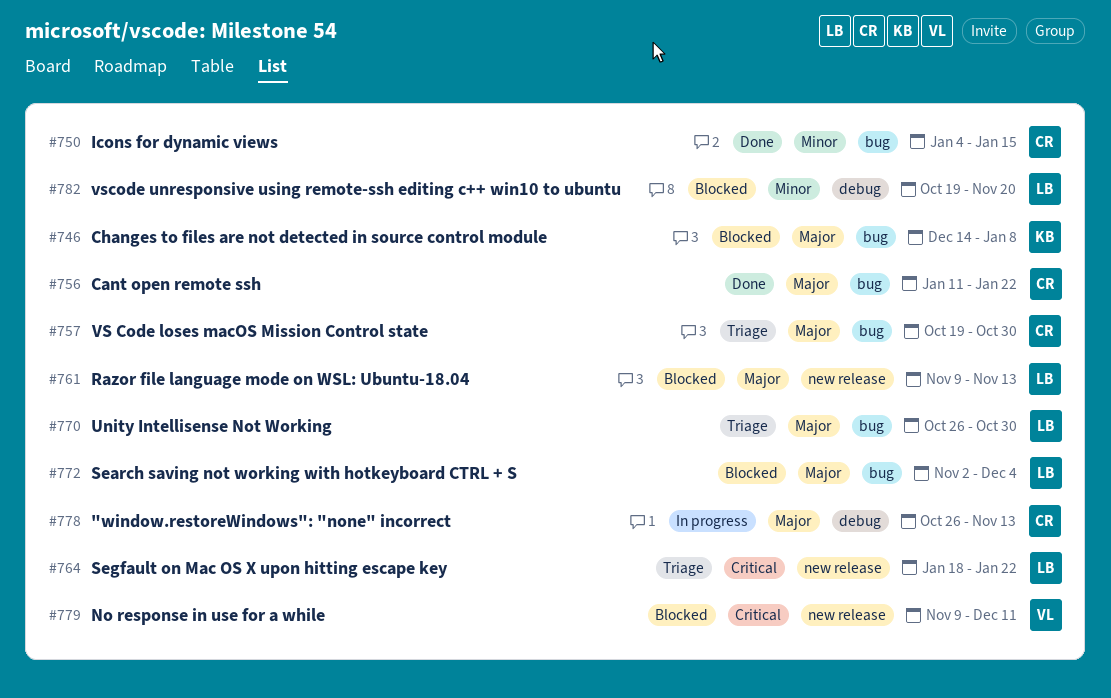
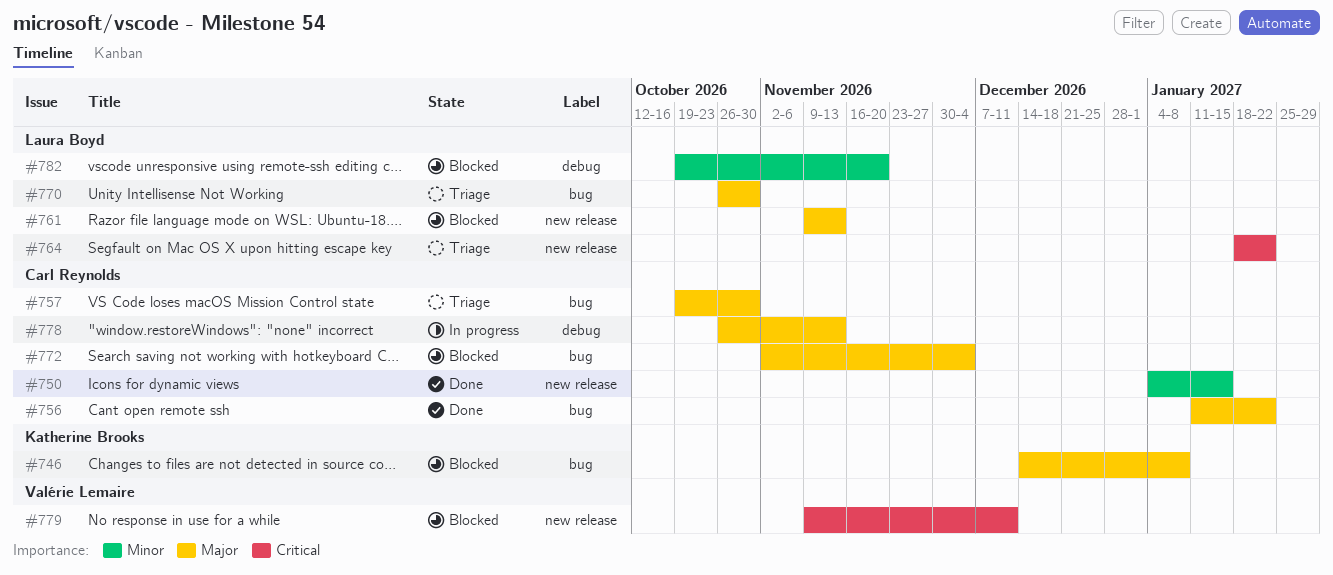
#750, label: bug -> new release
#772, owner: Laura Boyd -> Carl Reynolds

